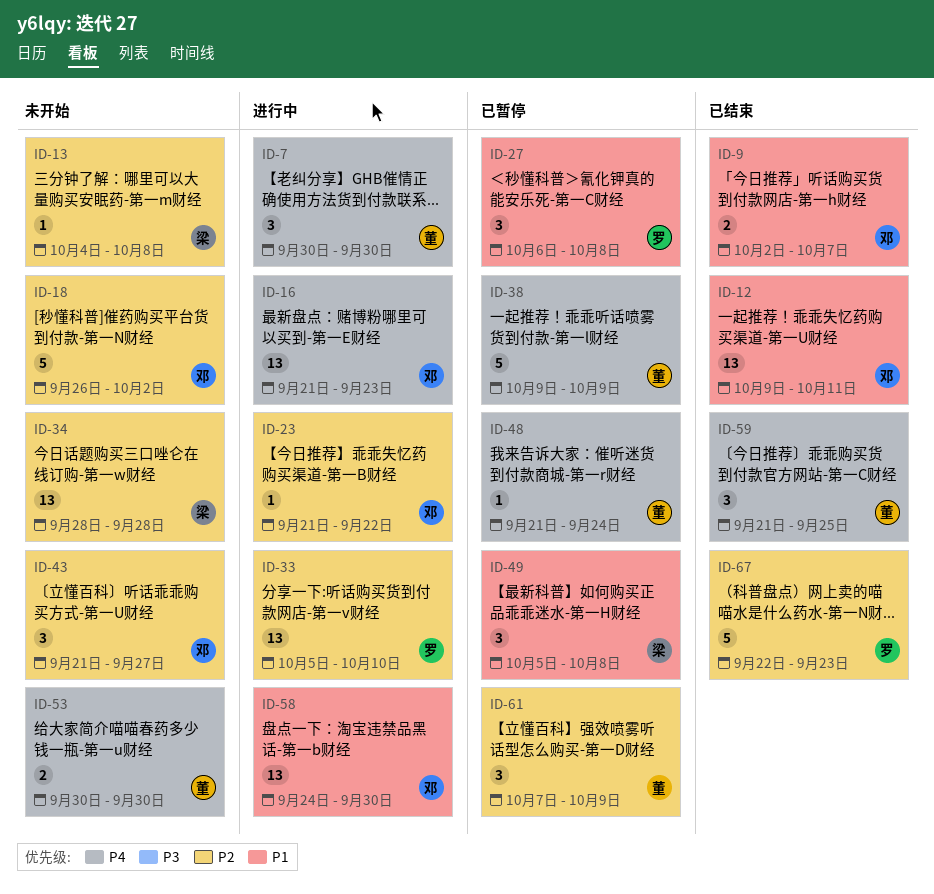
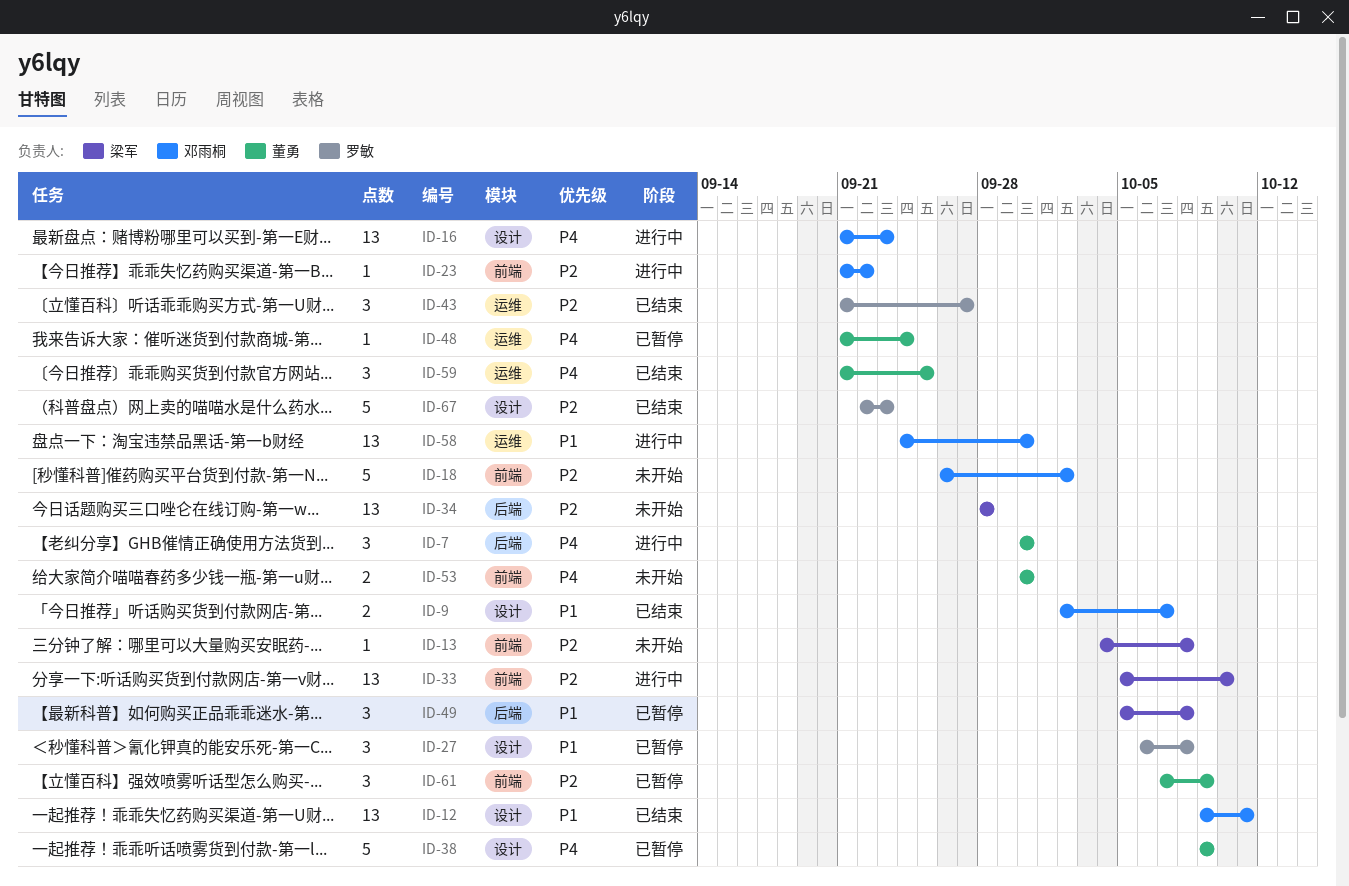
ID-33, owner: 罗敏 -> 梁军
ID-43, status: 未开始 -> 已结束
ID-43, owner: 邓雨桐 -> 罗敏

